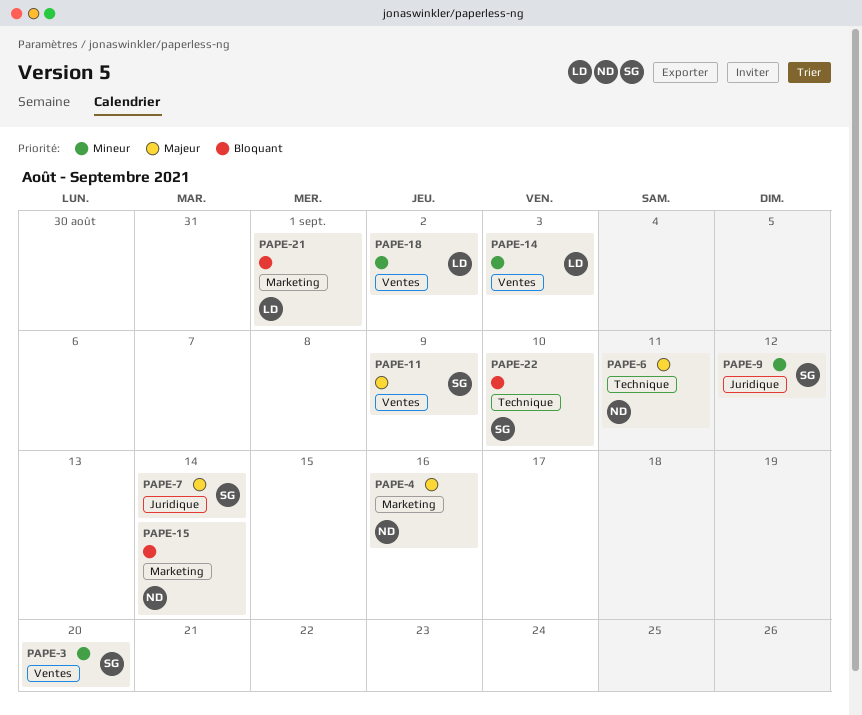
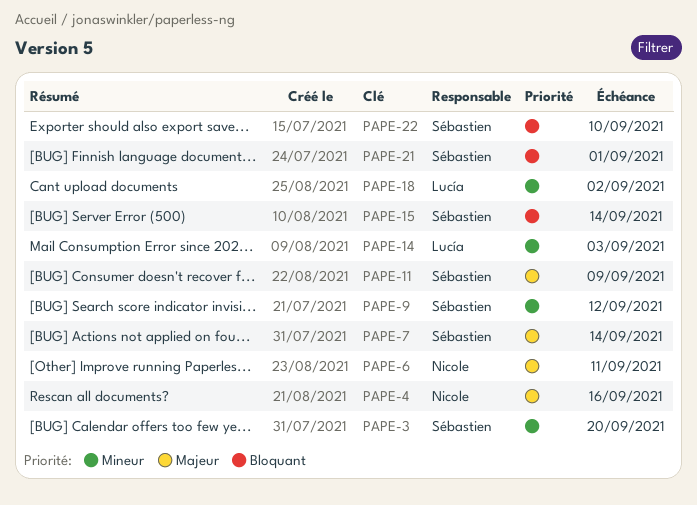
PAPE-15, owner: Nicole -> Sébastien
PAPE-21, owner: Lucía -> Sébastien

